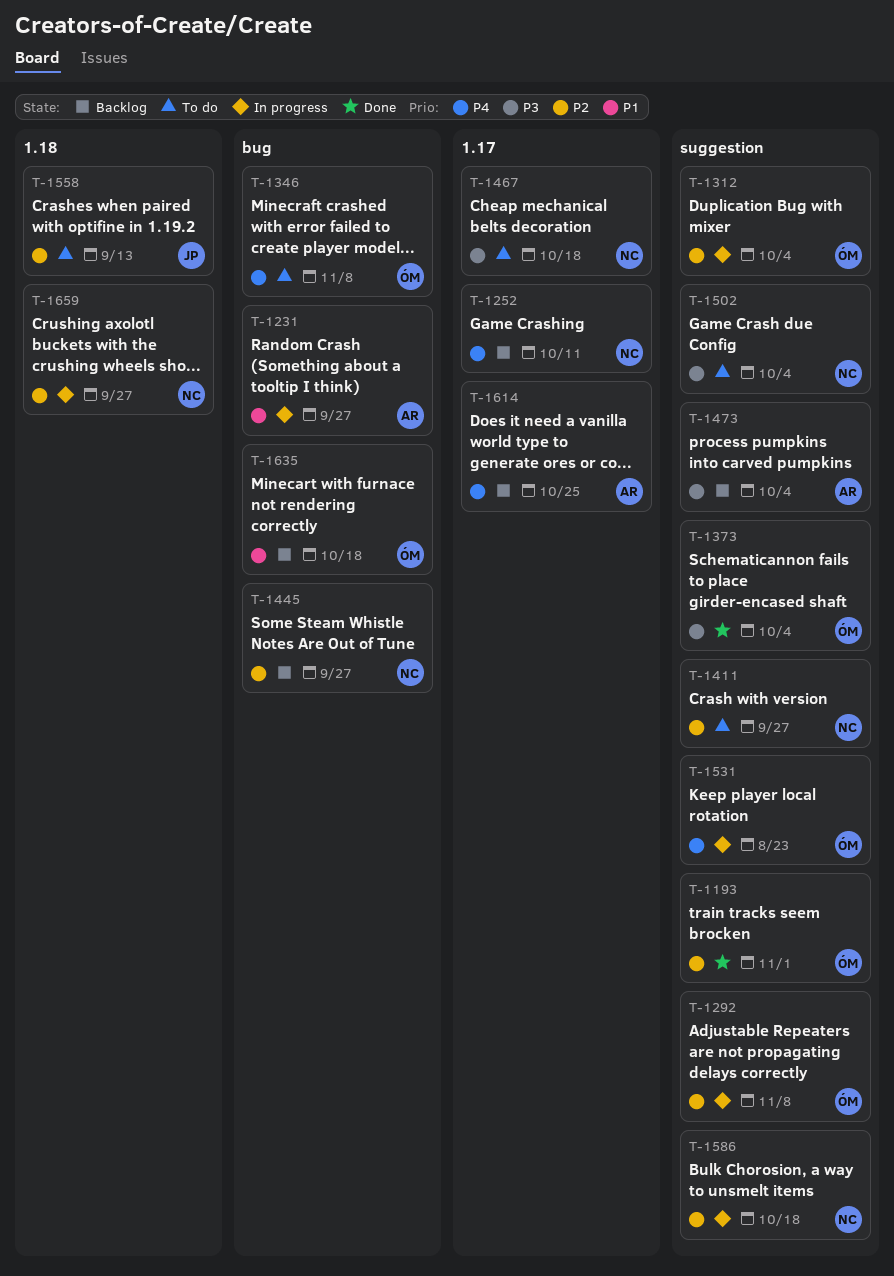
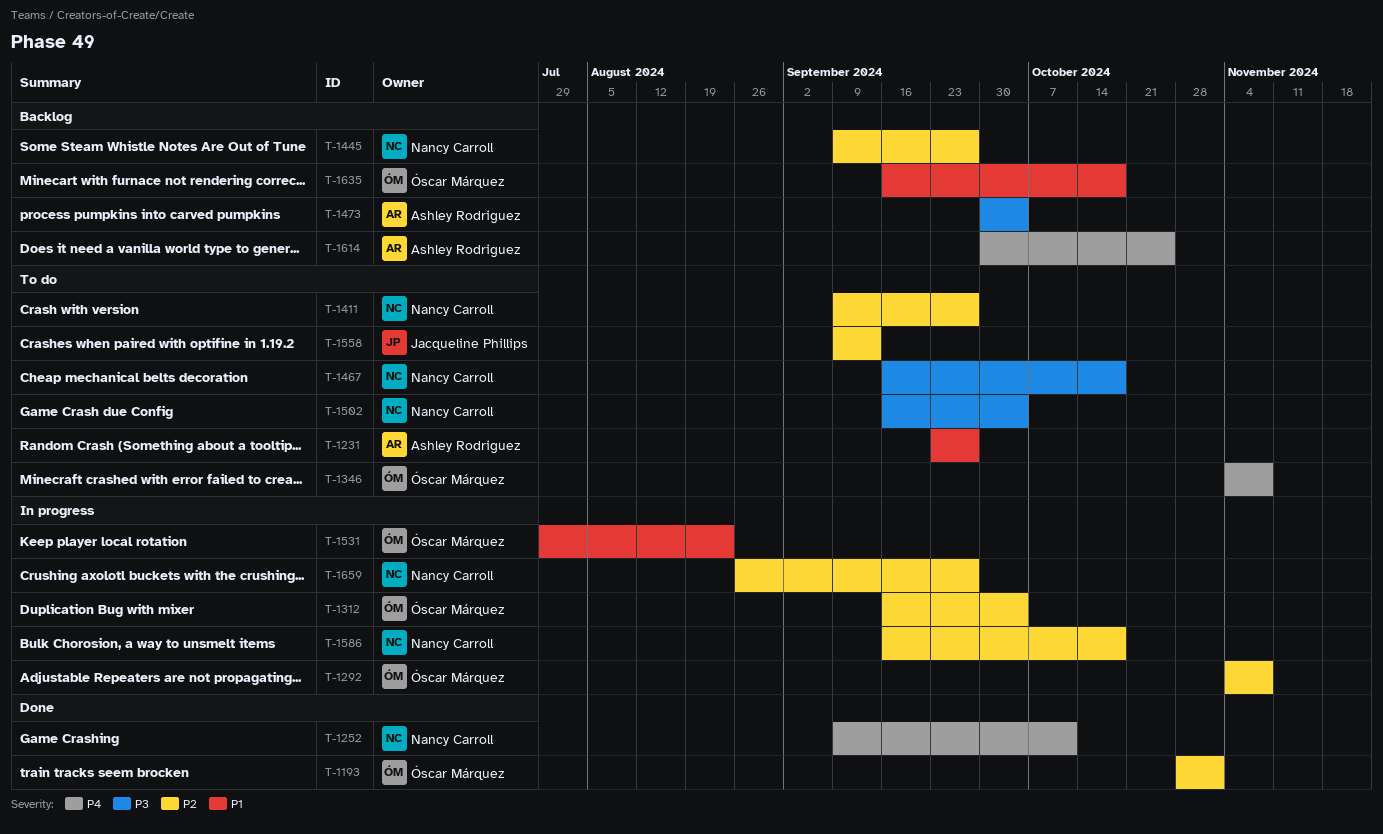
T-1231, status: In progress -> To do
T-1252, status: Backlog -> Done
T-1373: present -> none
T-1531, priority: P4 -> P1

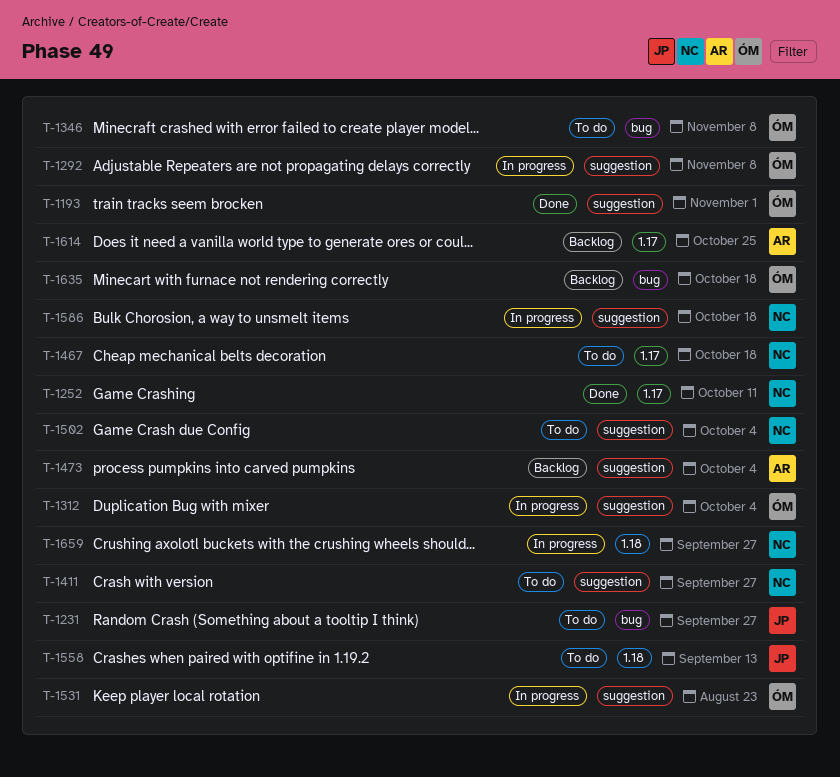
T-1231, owner: Ashley Rodriguez -> Jacqueline Phillips
T-1445: present -> none

